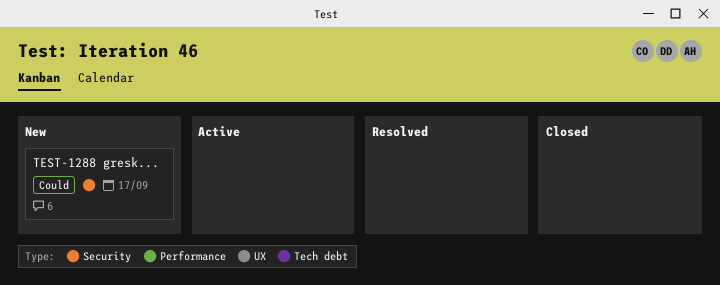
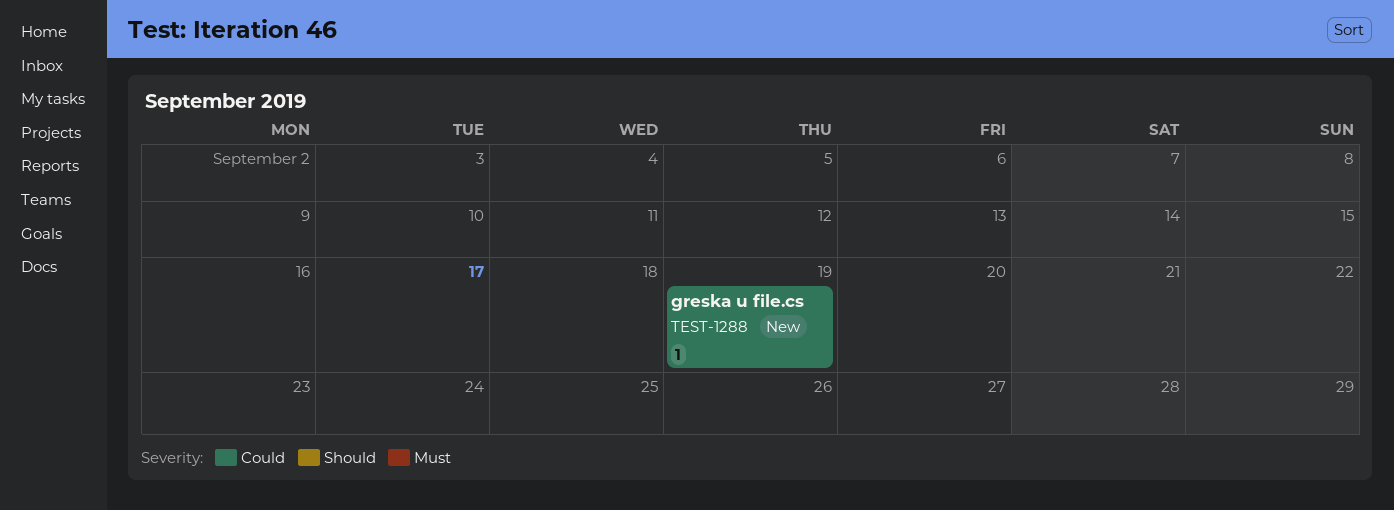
TEST-1288, due: Sep 17 -> Sep 19

